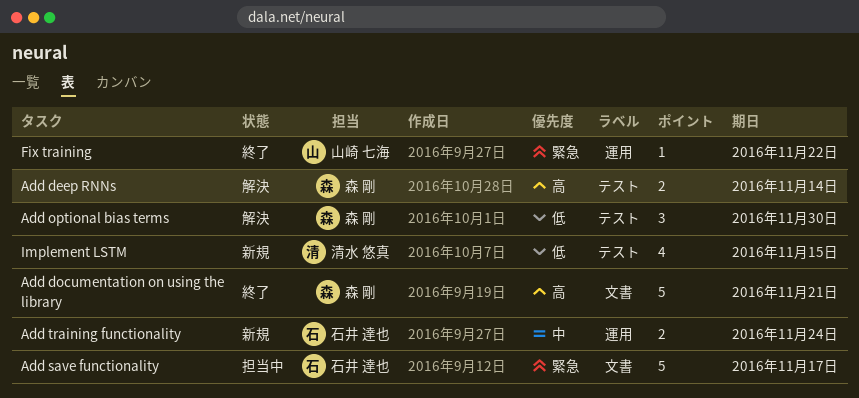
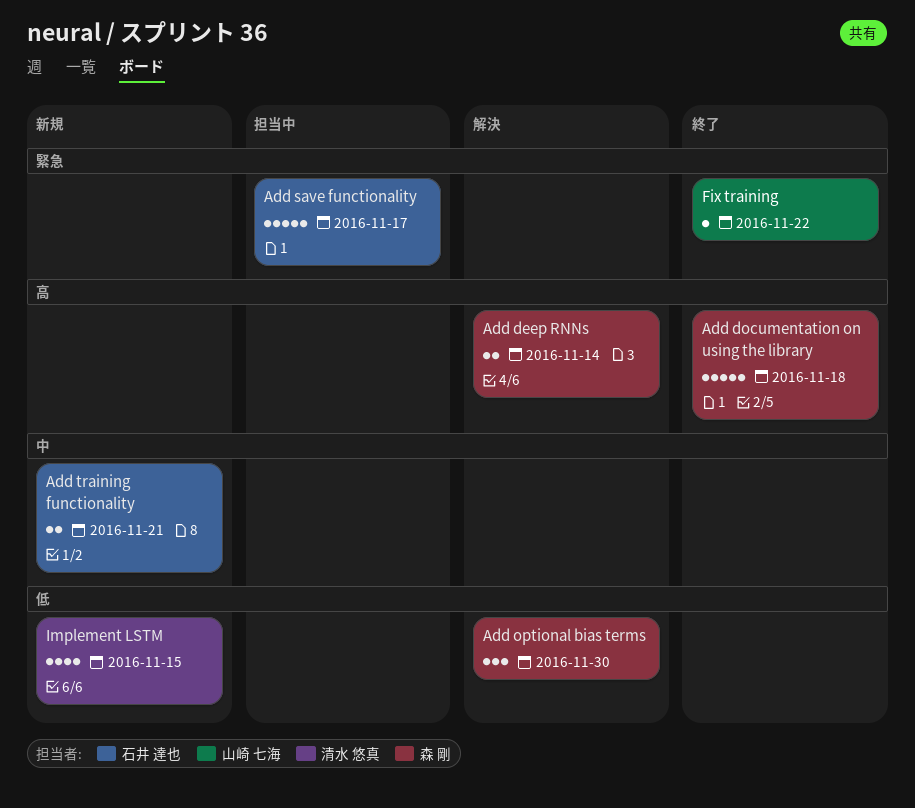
Add documentation on using the library, due: Nov 21 -> Nov 18
Add training functionality, due: Nov 24 -> Nov 21

